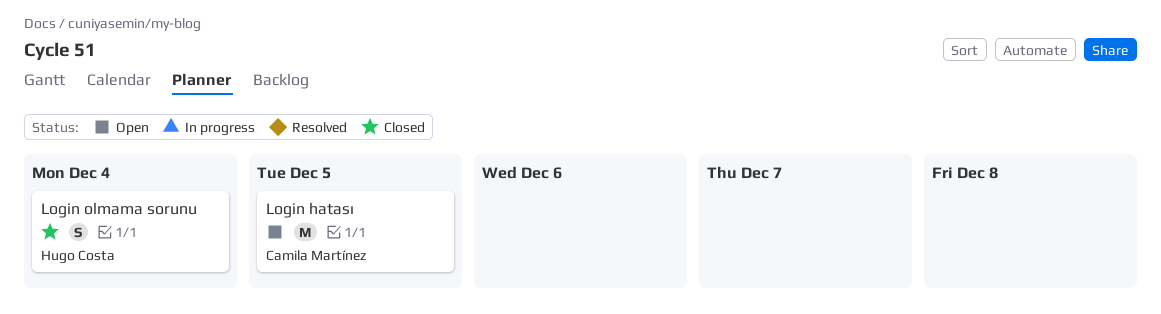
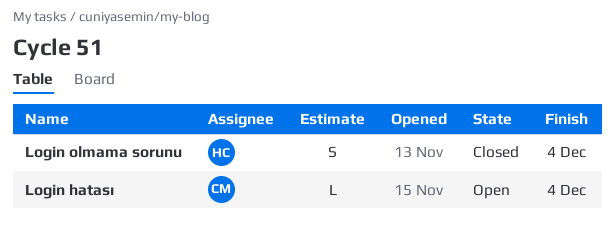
Login hatası, estimate: M -> L
Login hatası, due: Dec 5 -> Dec 4

